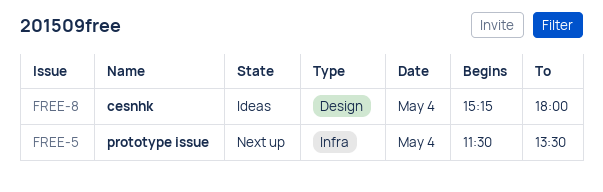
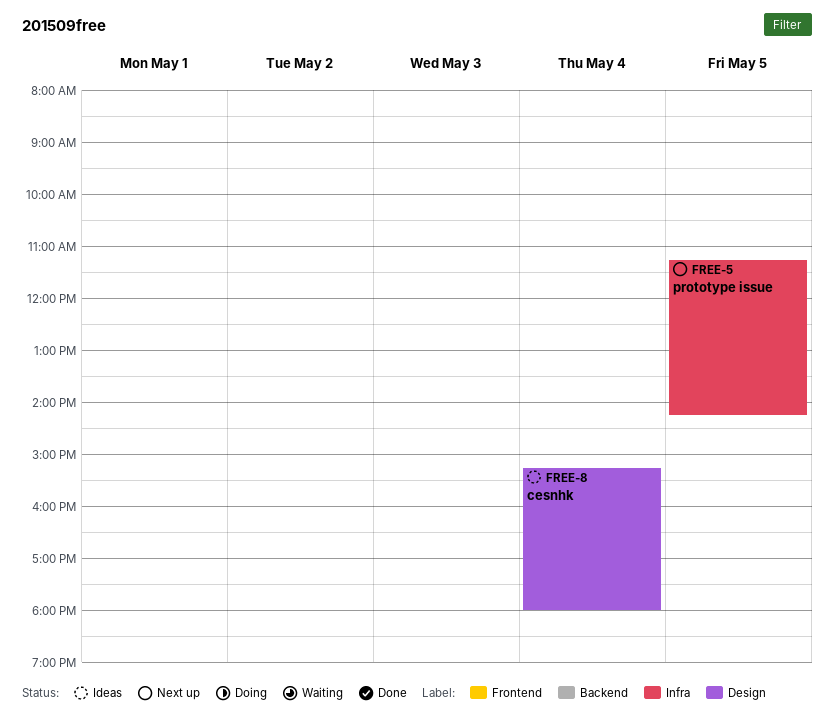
FREE-5, day: May 4 -> May 5
FREE-5, begins: 11:30 -> 11:15
FREE-5, ends: 13:30 -> 14:15

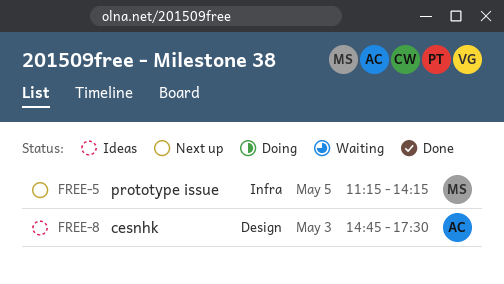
FREE-8, day: May 4 -> May 3
FREE-8, begins: 15:15 -> 14:45
FREE-8, ends: 18:00 -> 17:30

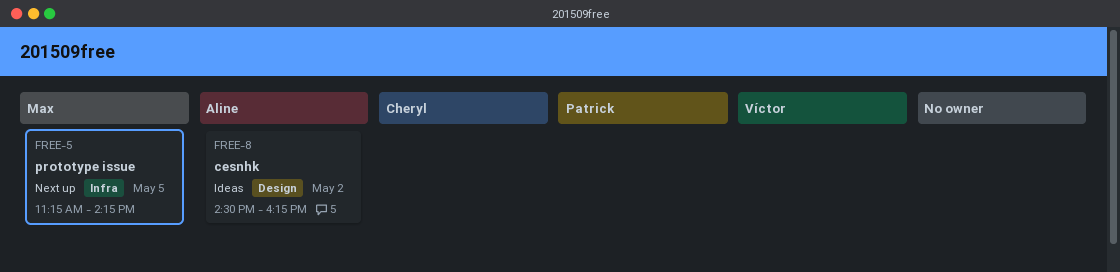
FREE-8, day: May 3 -> May 2
FREE-8, begins: 14:45 -> 14:30
FREE-8, ends: 17:30 -> 16:15

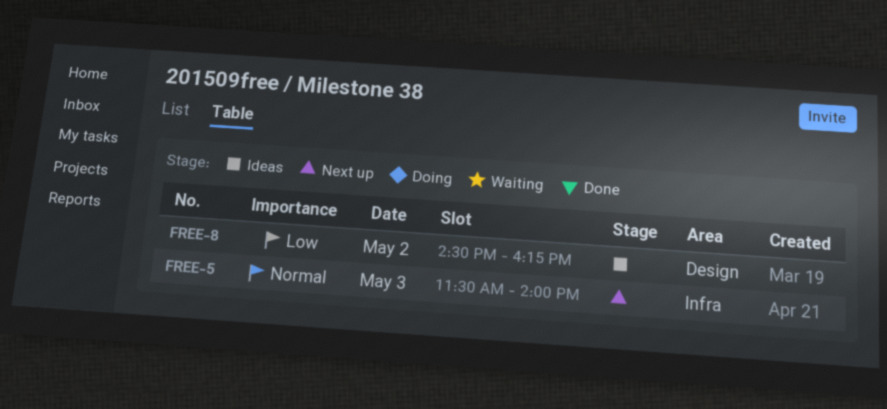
FREE-5, day: May 5 -> May 3
FREE-5, begins: 11:15 -> 11:30
FREE-5, ends: 14:15 -> 14:00

